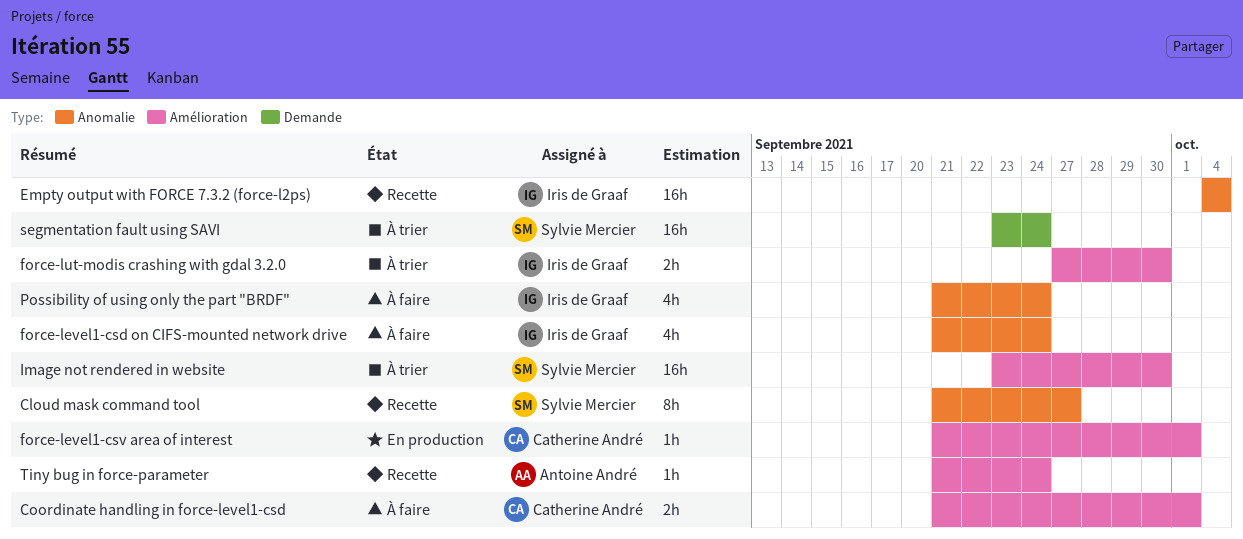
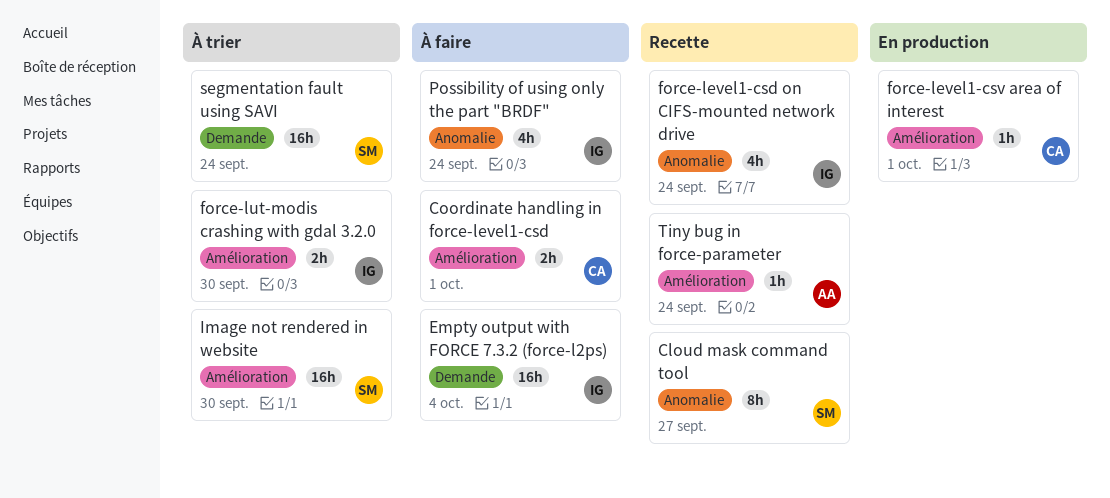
Empty output with FORCE 7.3.2 (force-l2ps), status: Recette -> À faire
Empty output with FORCE 7.3.2 (force-l2ps), label: Anomalie -> Demande
force-level1-csd on CIFS-mounted network drive, status: À faire -> Recette

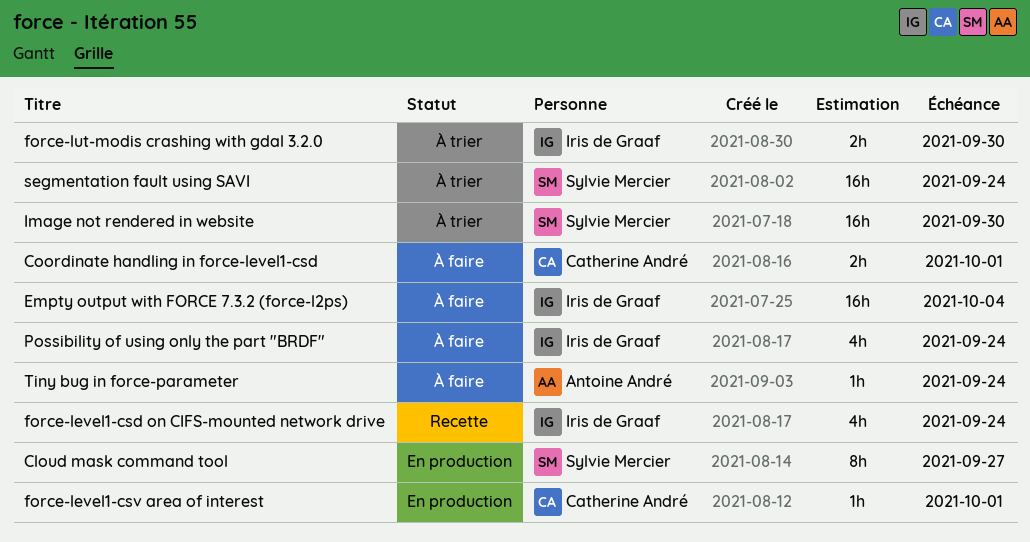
Cloud mask command tool, status: Recette -> En production
Tiny bug in force-parameter, status: Recette -> À faire

